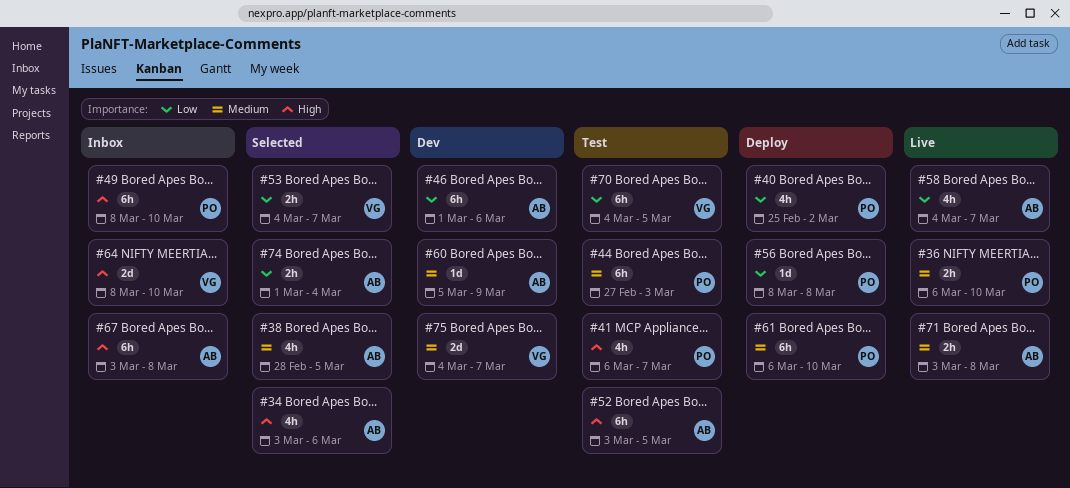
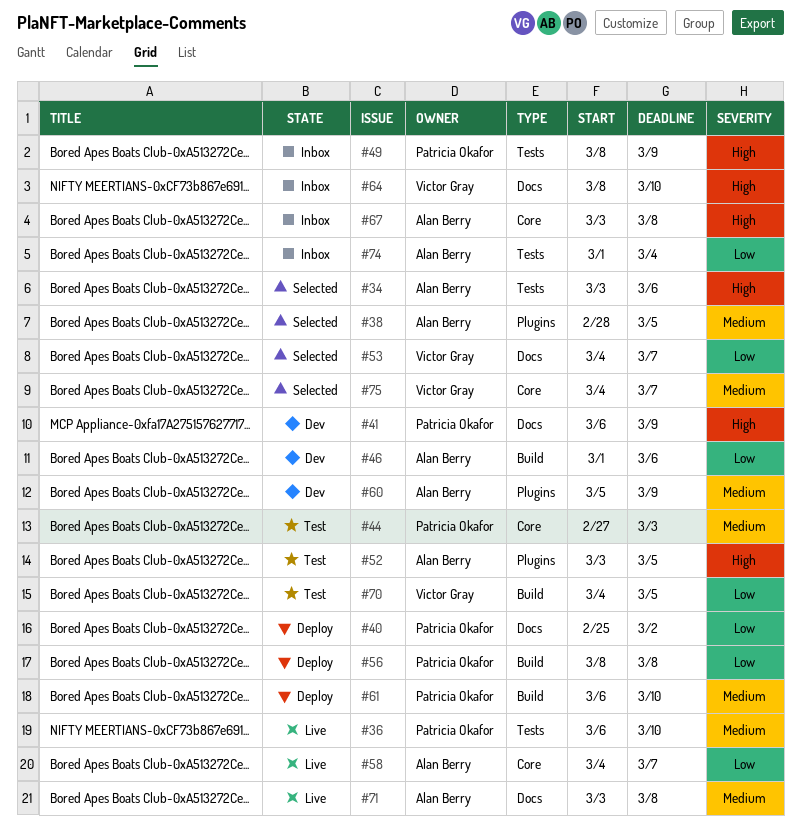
#41, status: Test -> Dev
#41, due: Mar 7 -> Mar 9
#49, due: Mar 10 -> Mar 9
#74, status: Selected -> Inbox
#75, status: Dev -> Selected

